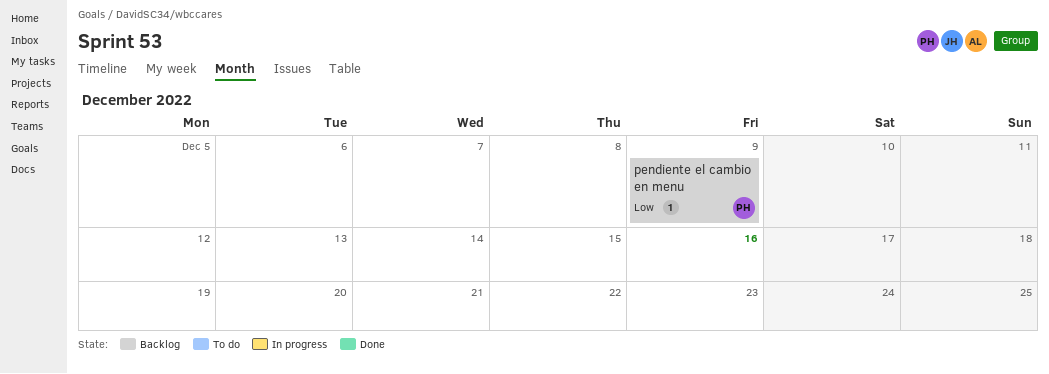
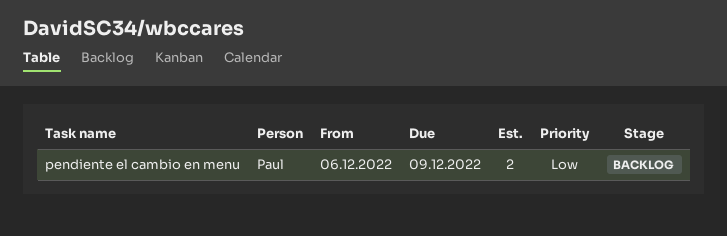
pendiente el cambio en menu, estimate: 1 -> 2

